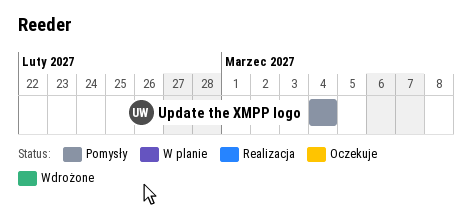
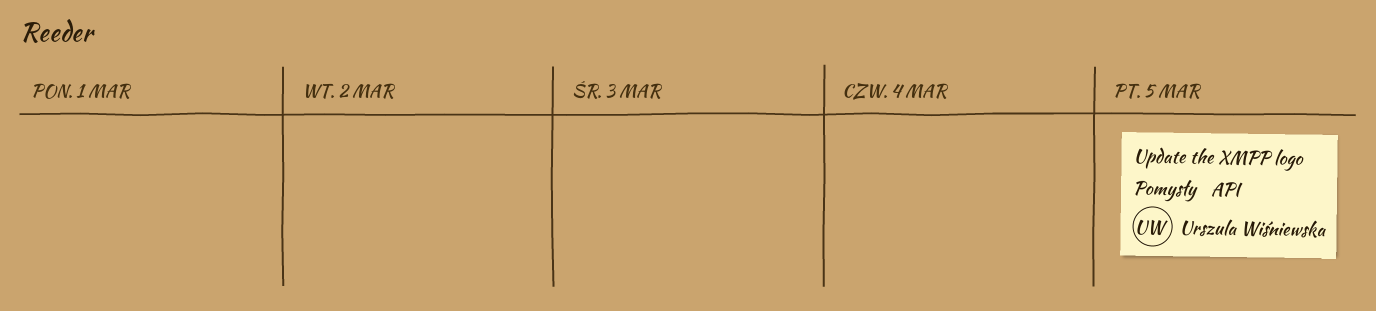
Update the XMPP logo, due: Mar 4 -> Mar 5

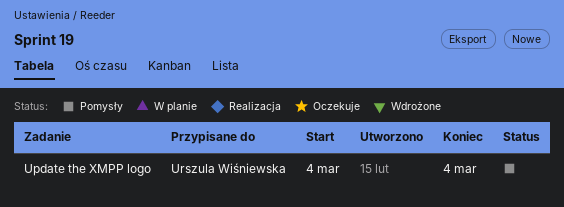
Update the XMPP logo, due: Mar 5 -> Mar 4

